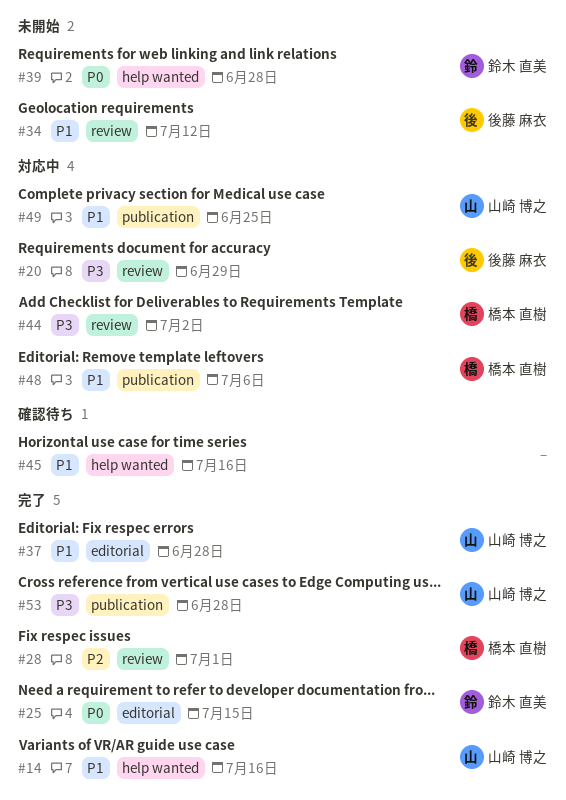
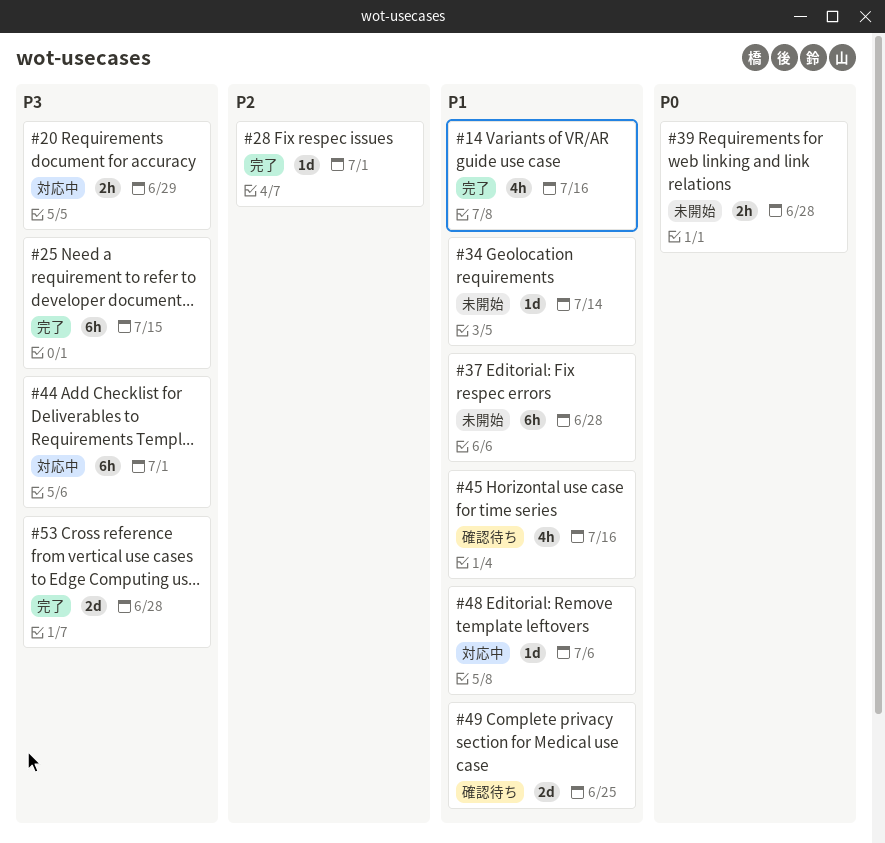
#25, priority: P0 -> P3
#34, due: Jul 12 -> Jul 14
#37, status: 完了 -> 未開始
#44, due: Jul 2 -> Jul 1
#49, status: 対応中 -> 確認待ち

